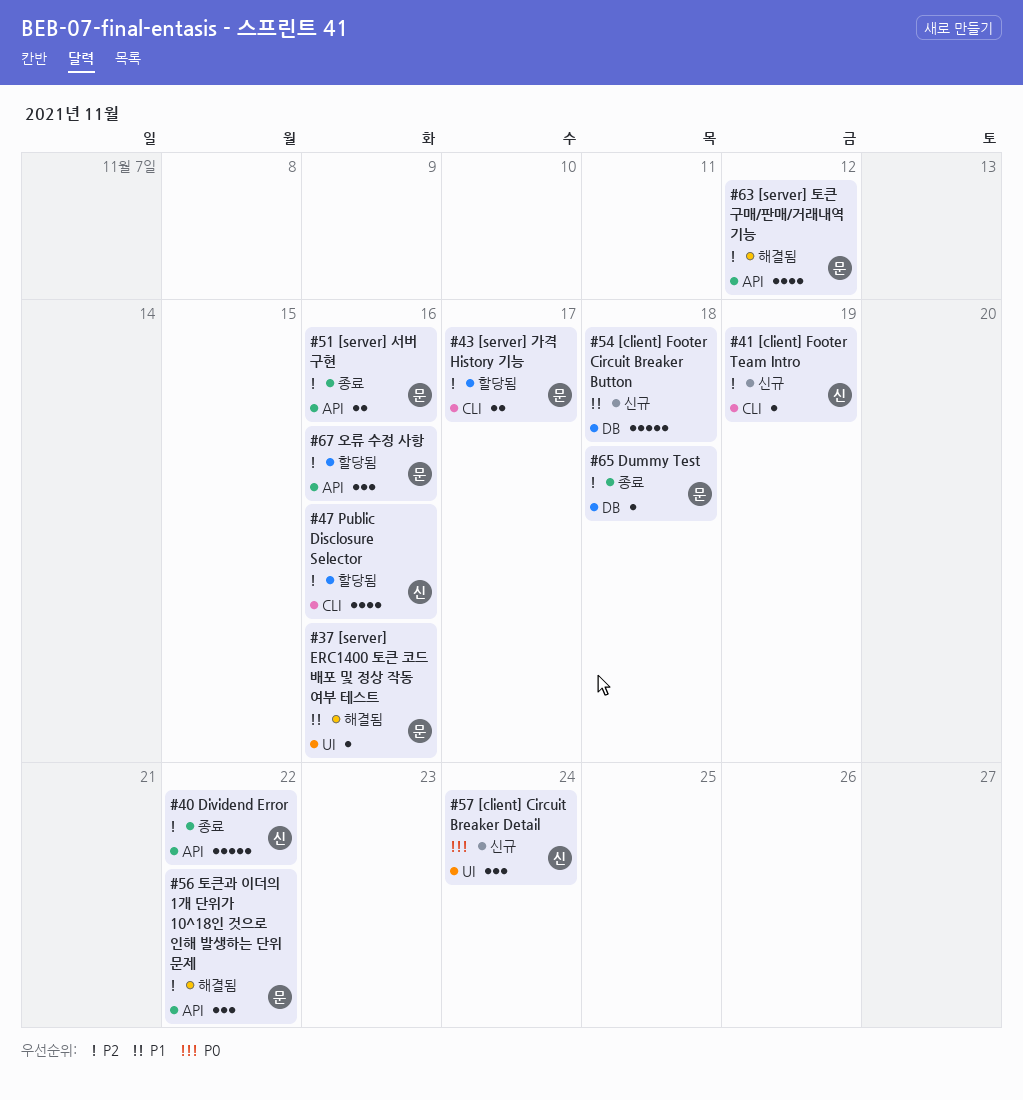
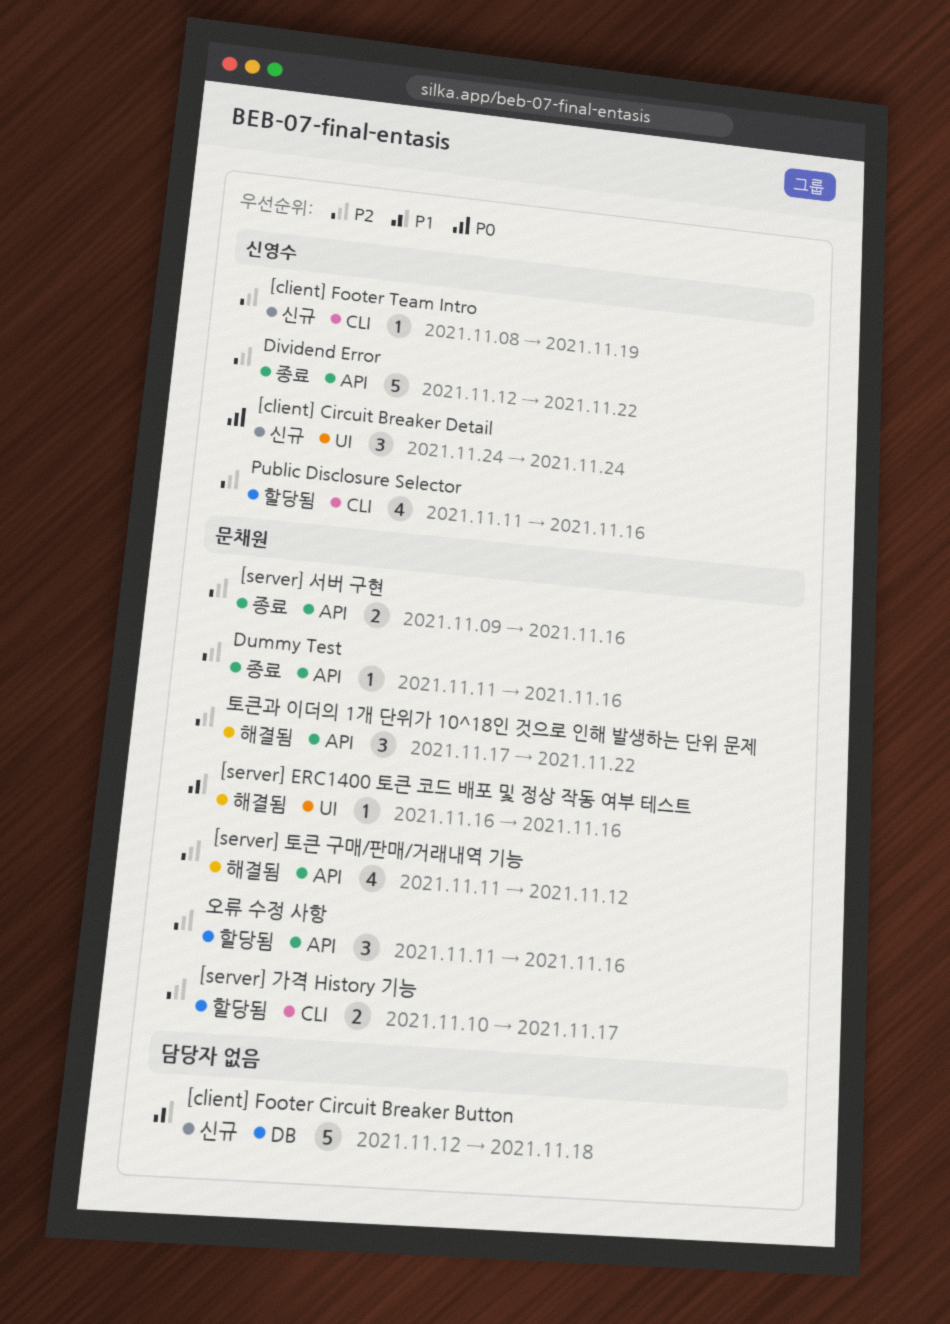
Dummy Test, label: DB -> API
Dummy Test, due: Nov 18 -> Nov 16

